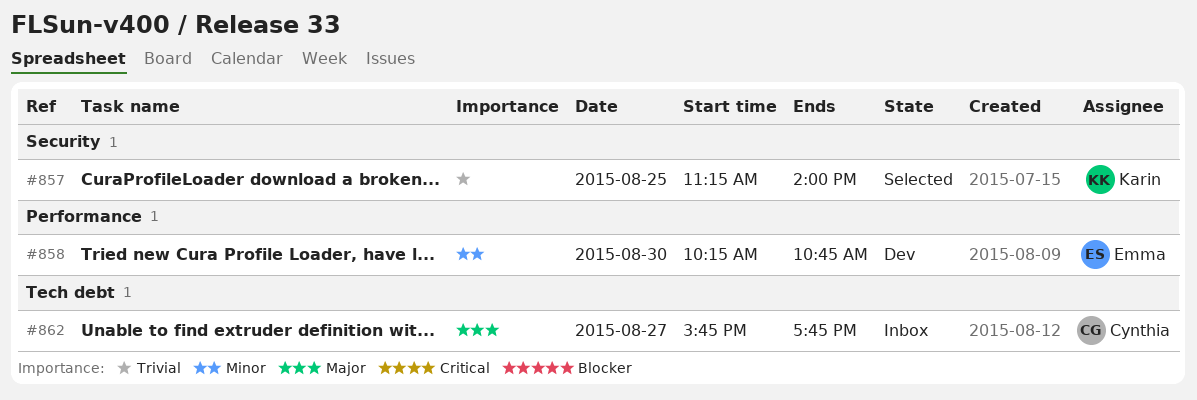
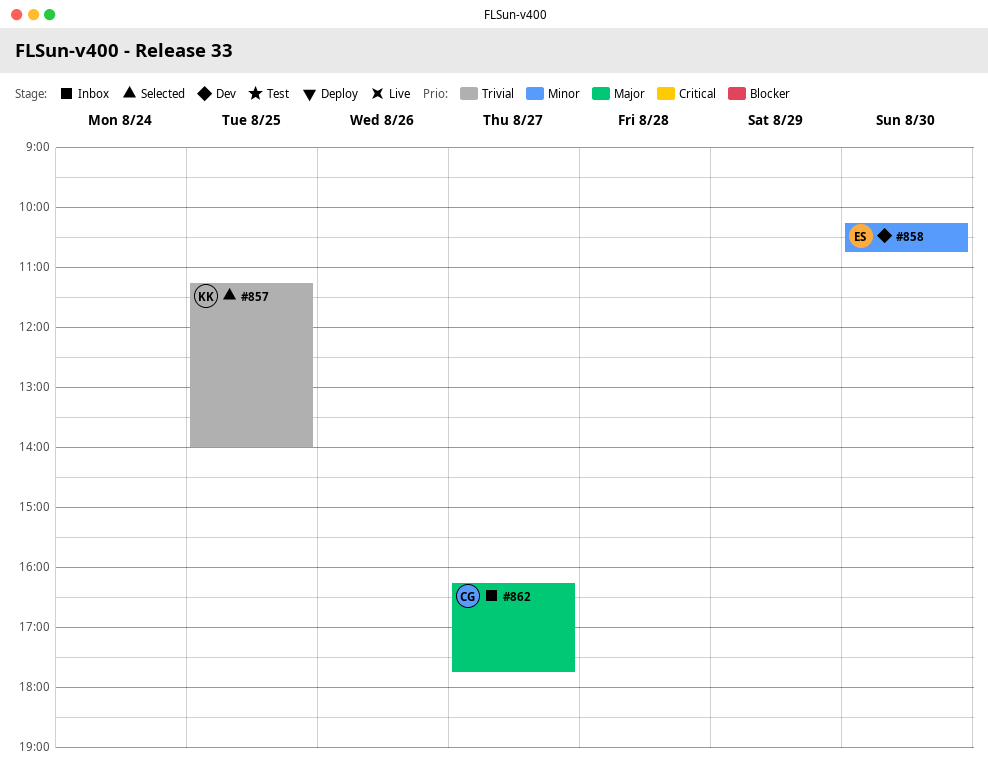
#862, begins: 15:45 -> 16:15

